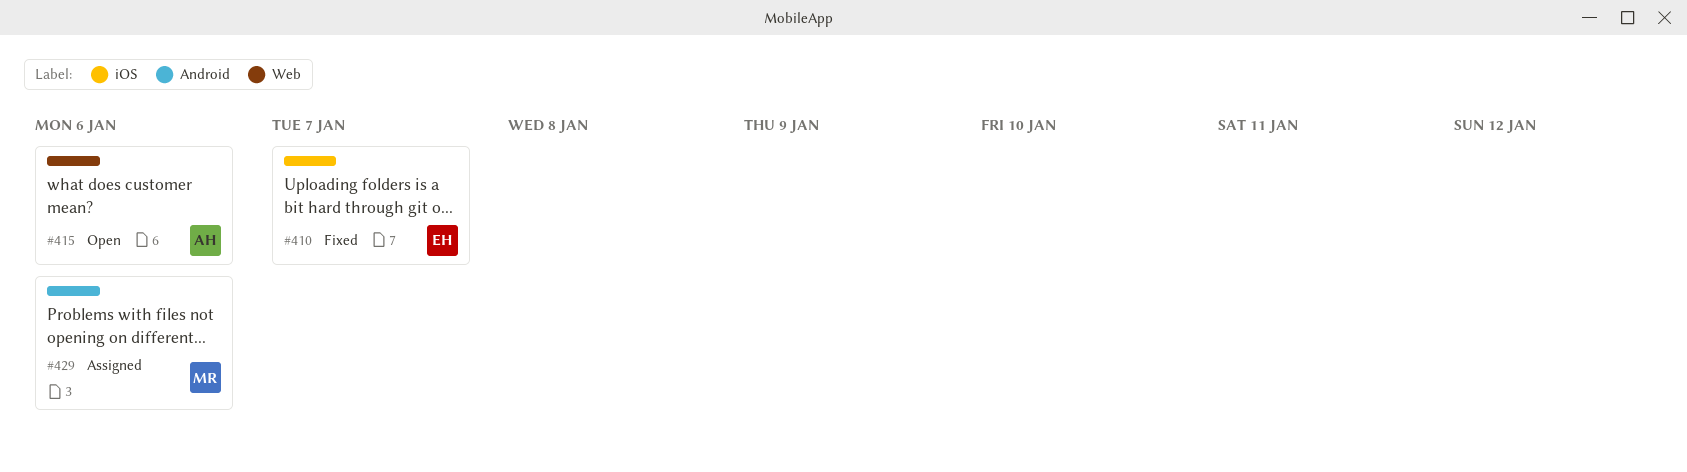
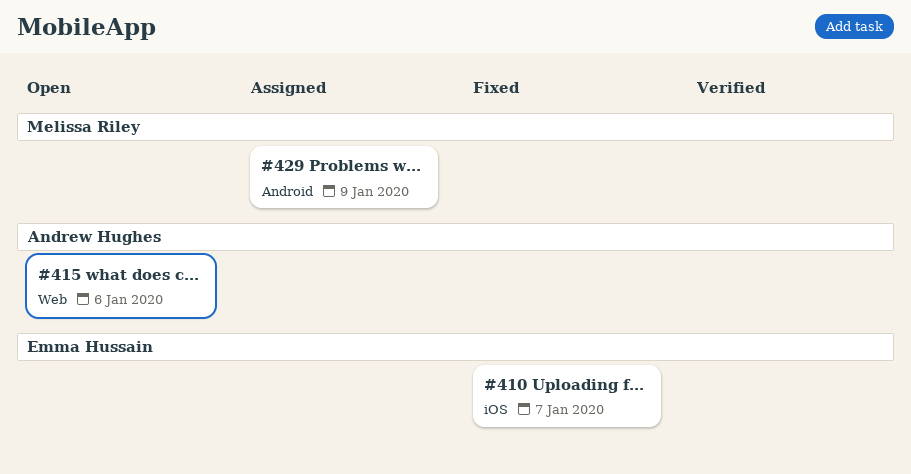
#429, due: Jan 6 -> Jan 9

